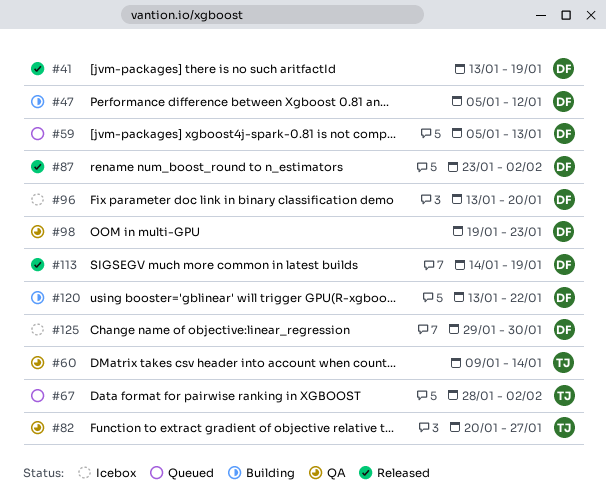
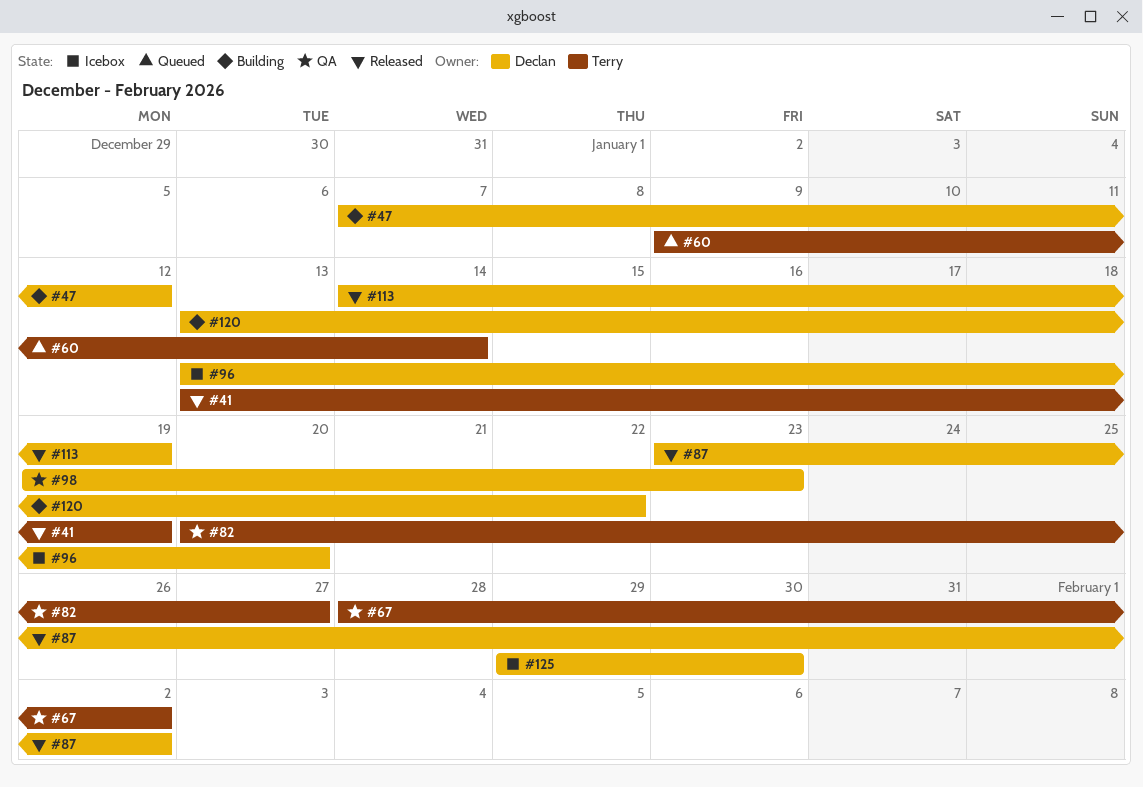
#41, owner: Declan -> Terry
#47, start: Jan 5 -> Jan 7
#59: present -> none
#60, status: QA -> Queued
#67, status: Queued -> QA

